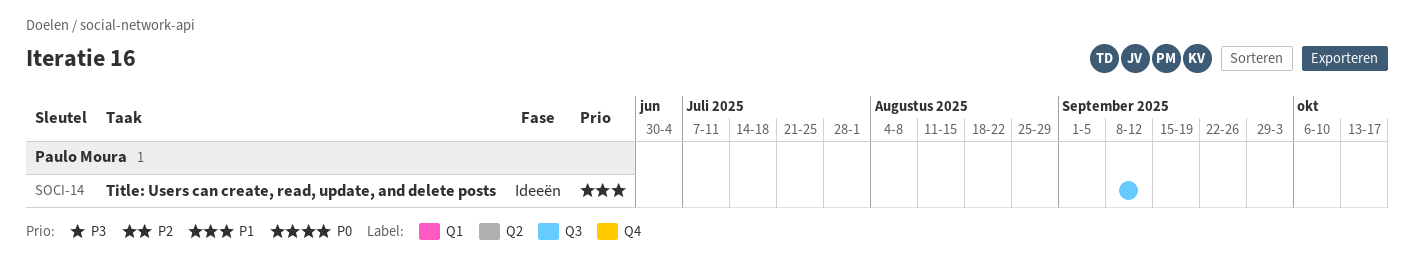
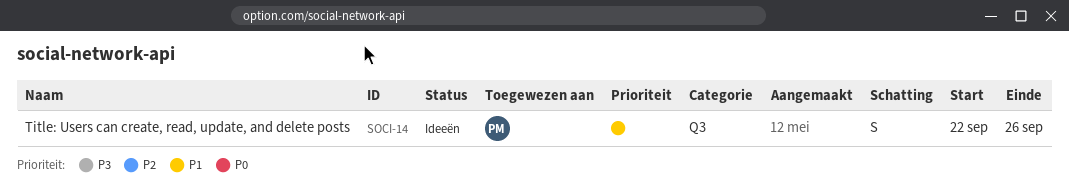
SOCI-14, start: Sep 8 -> Sep 22
SOCI-14, due: Sep 12 -> Sep 26

